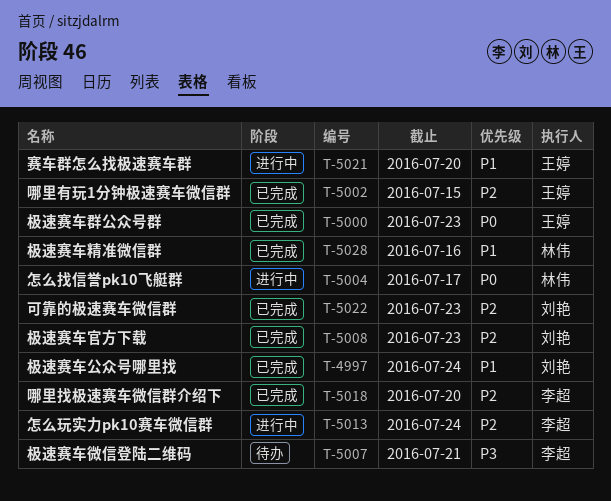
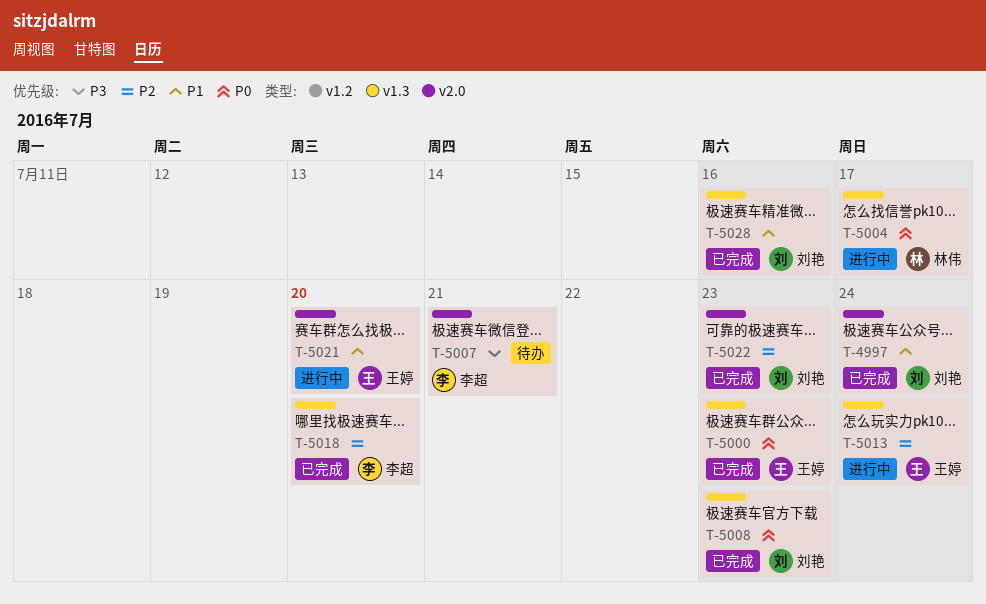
T-5002: present -> none
T-5008, priority: P2 -> P0
T-5013, owner: 李超 -> 王婷
T-5028, owner: 林伟 -> 刘艳

